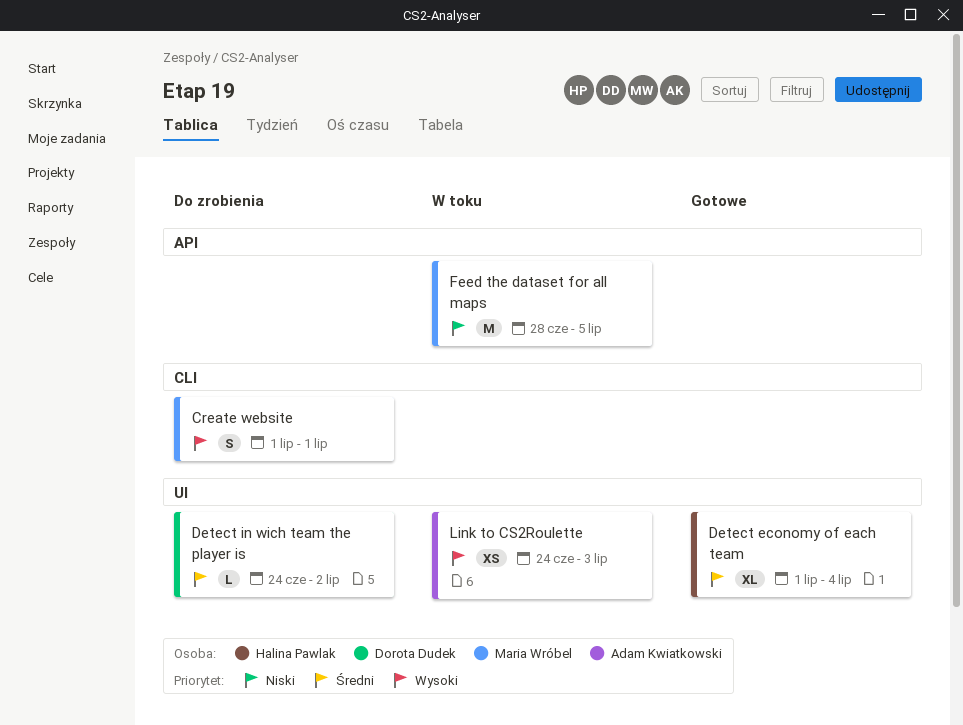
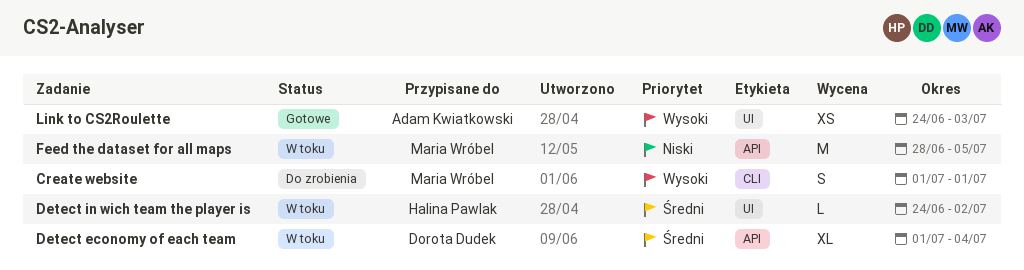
Detect economy of each team, status: Gotowe -> W toku
Detect economy of each team, owner: Halina Pawlak -> Dorota Dudek
Detect economy of each team, label: UI -> API
Detect in wich team the player is, status: Do zrobienia -> W toku
Detect in wich team the player is, owner: Dorota Dudek -> Halina Pawlak
Link to CS2Roulette, status: W toku -> Gotowe

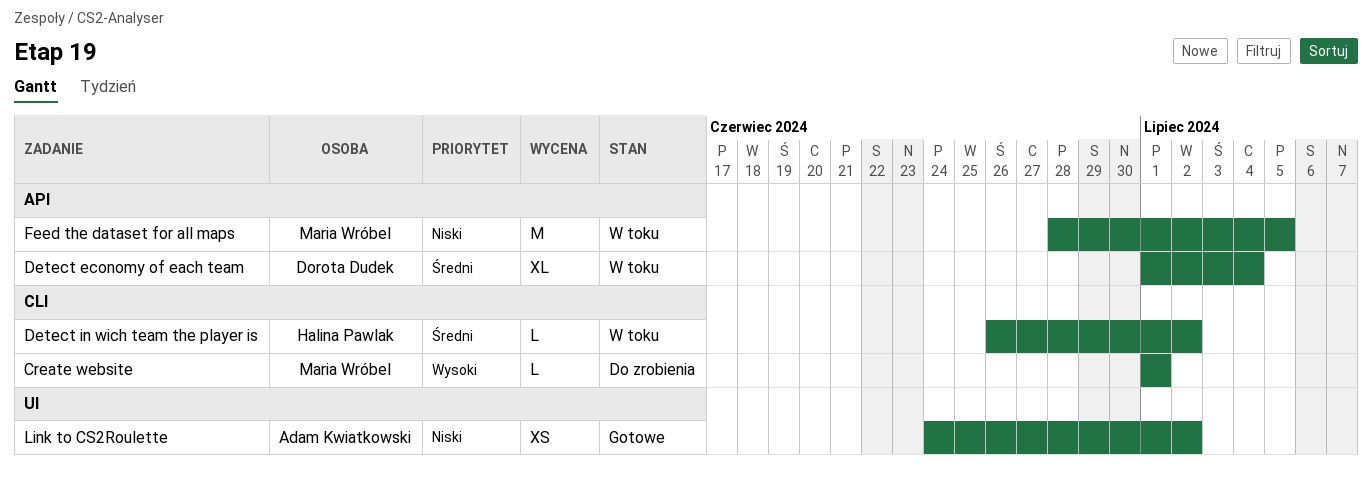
Create website, estimate: S -> L
Detect in wich team the player is, label: UI -> CLI
Detect in wich team the player is, start: Jun 24 -> Jun 26
Link to CS2Roulette, priority: Wysoki -> Niski
Link to CS2Roulette, due: Jul 3 -> Jul 2

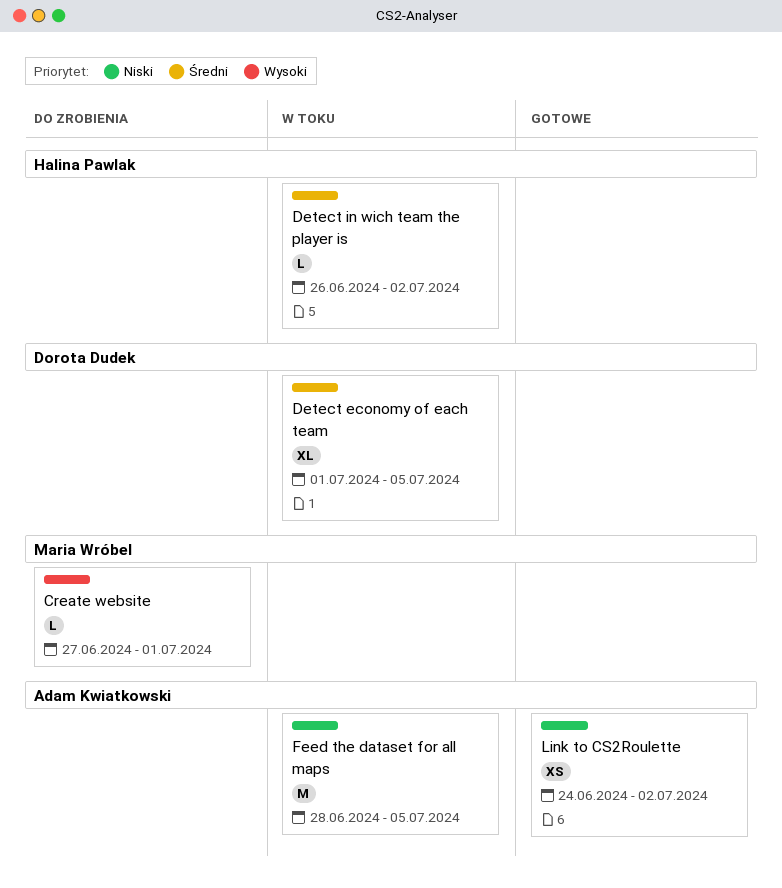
Create website, start: Jul 1 -> Jun 27
Detect economy of each team, due: Jul 4 -> Jul 5
Feed the dataset for all maps, owner: Maria Wróbel -> Adam Kwiatkowski

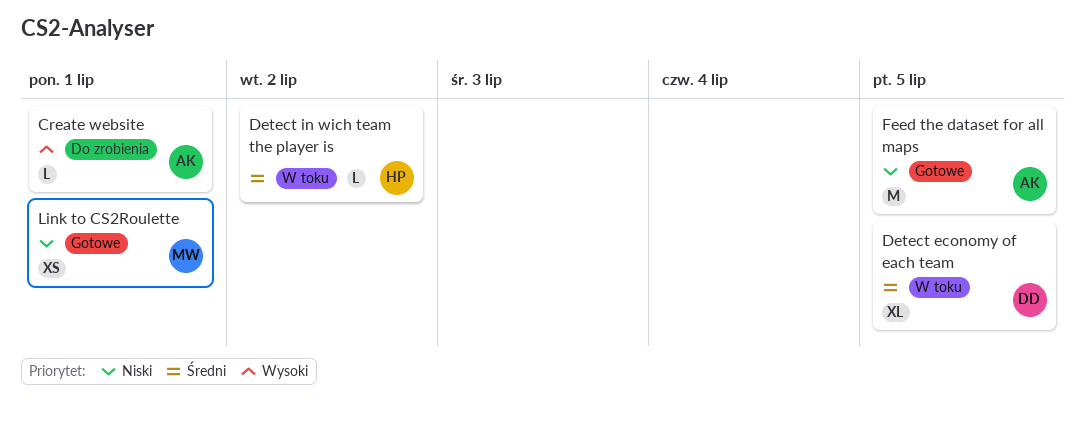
Create website, owner: Maria Wróbel -> Adam Kwiatkowski
Feed the dataset for all maps, status: W toku -> Gotowe
Link to CS2Roulette, owner: Adam Kwiatkowski -> Maria Wróbel
Link to CS2Roulette, due: Jul 2 -> Jul 1

